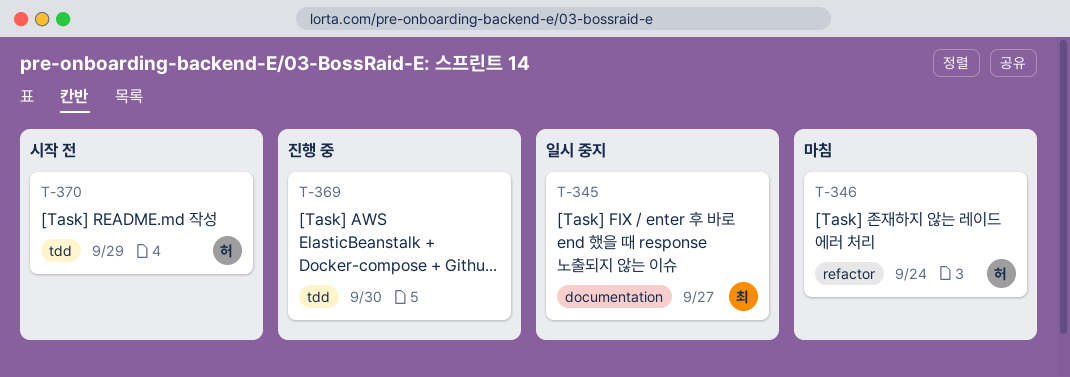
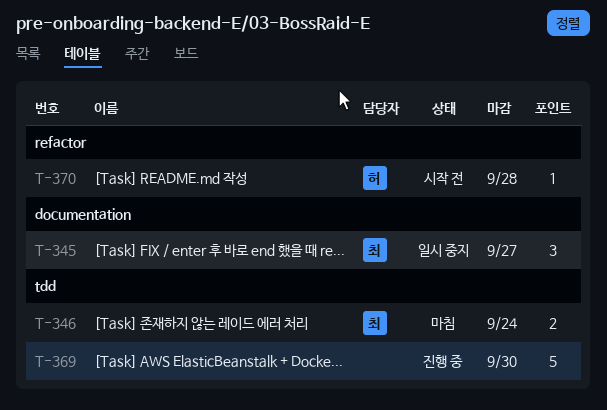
T-346, owner: 허 -> 최
T-346, label: refactor -> tdd
T-370, label: tdd -> refactor
T-370, due: Sep 29 -> Sep 28

